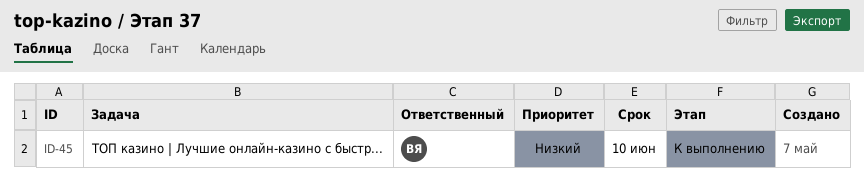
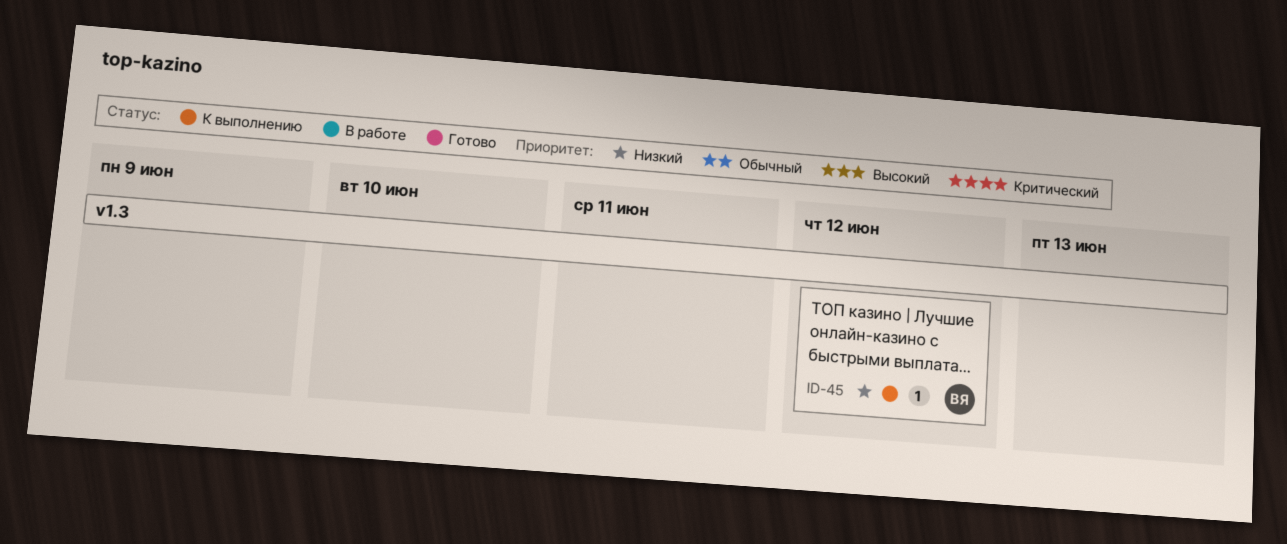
ID-45, due: Jun 10 -> Jun 12

